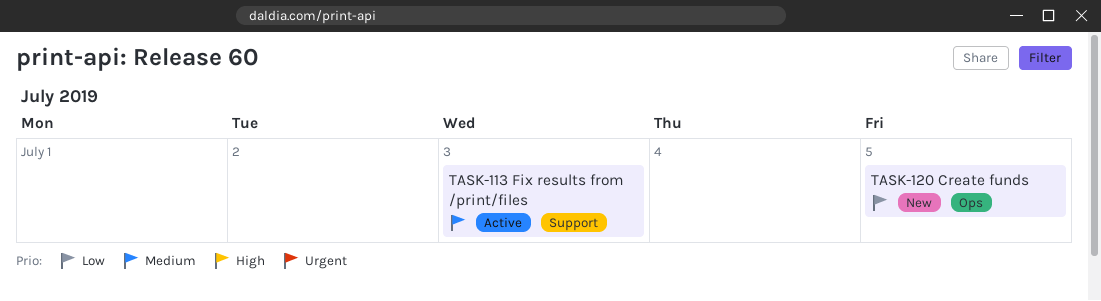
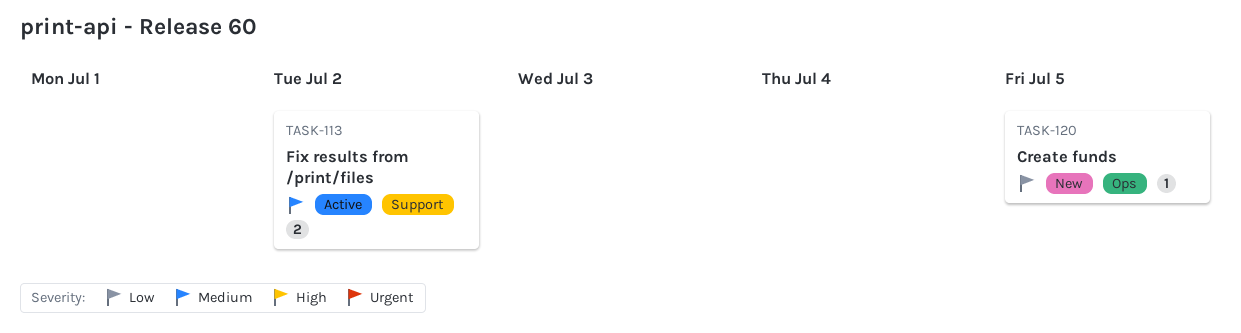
TASK-113, due: Jul 3 -> Jul 2

